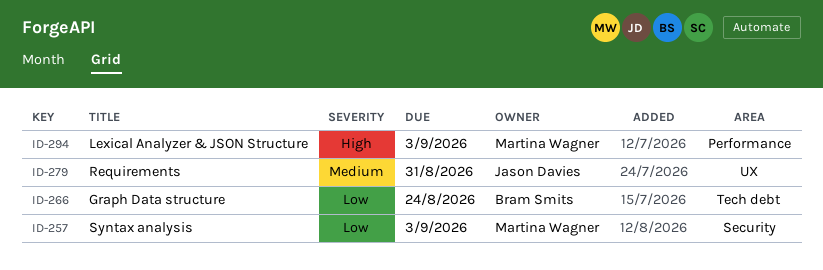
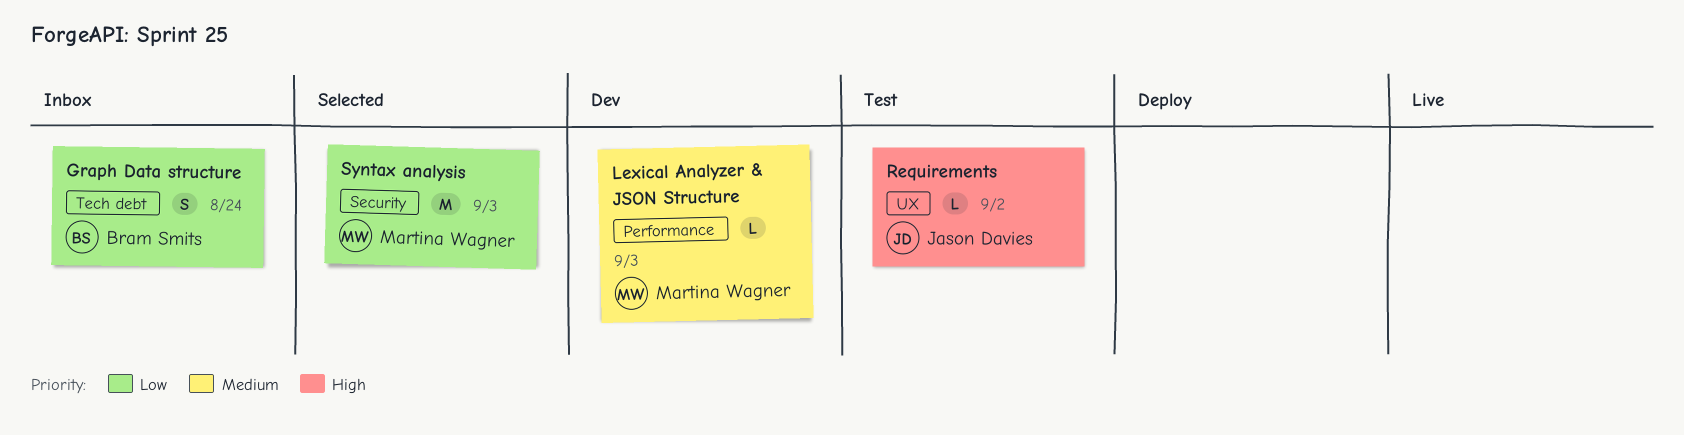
Lexical Analyzer & JSON Structure, priority: High -> Medium
Requirements, priority: Medium -> High
Requirements, due: Aug 31 -> Sep 2

